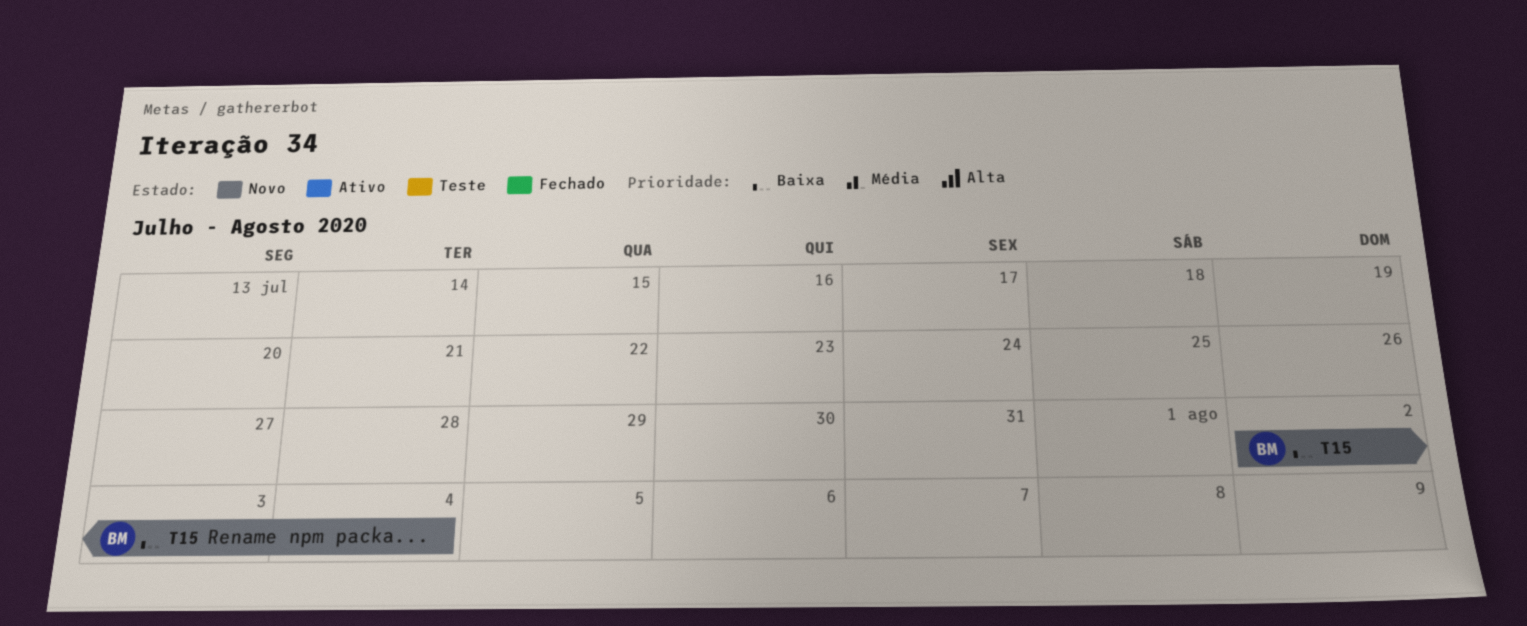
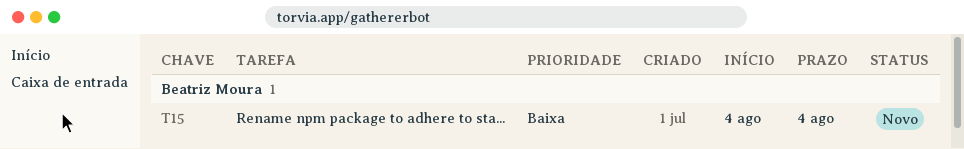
T15, start: Aug 2 -> Aug 4

